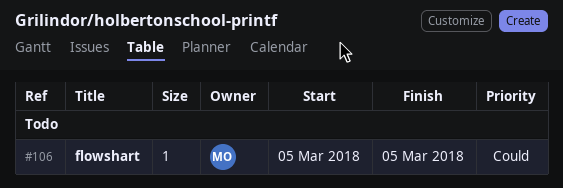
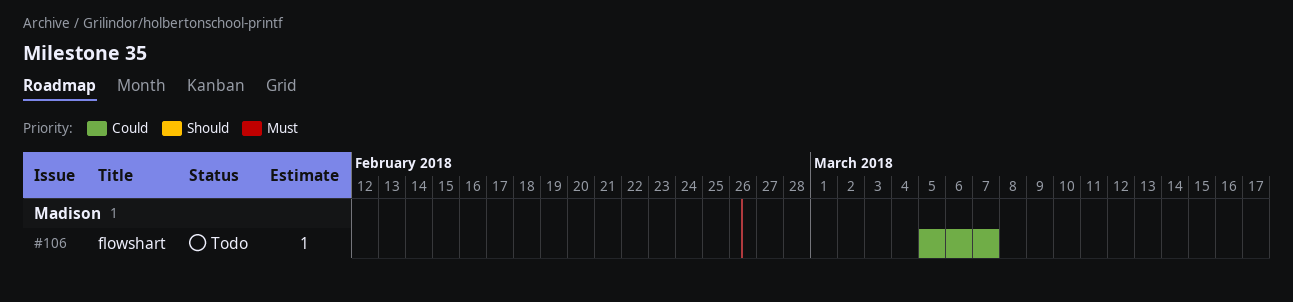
#106, due: Mar 5 -> Mar 7

